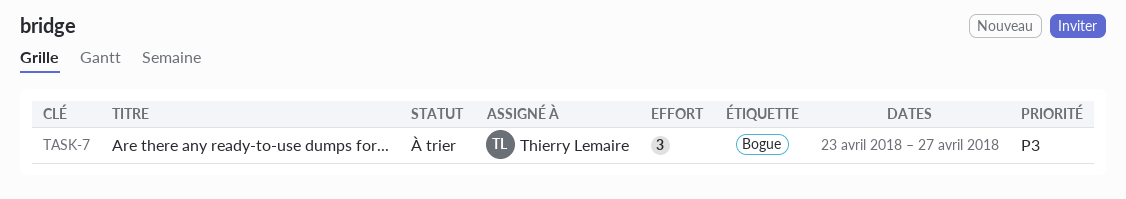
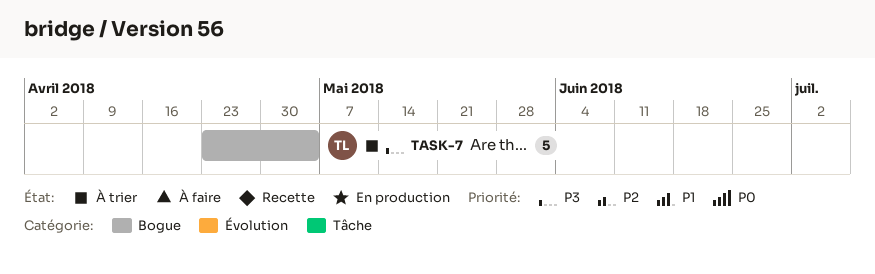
TASK-7, estimate: 3 -> 5
TASK-7, due: Apr 27 -> May 4

